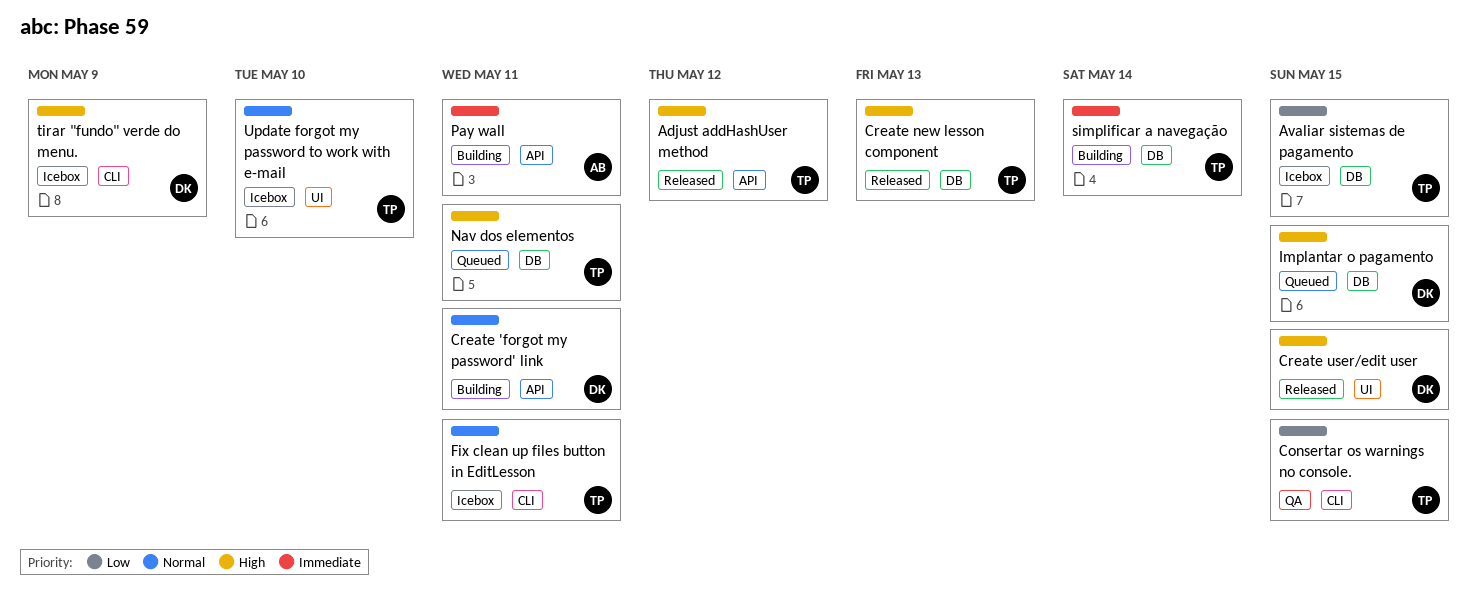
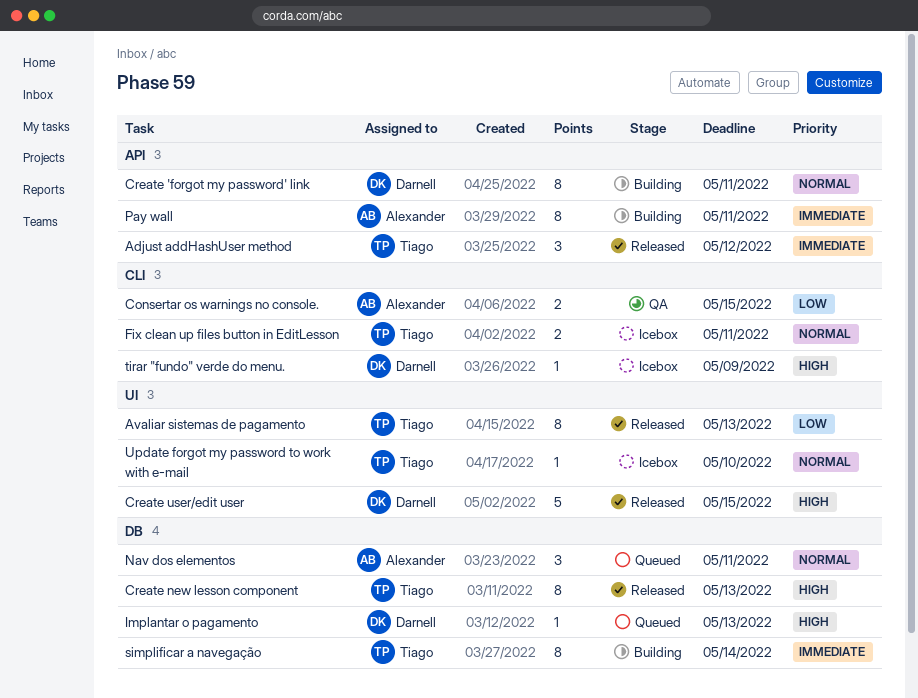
Adjust addHashUser method, priority: High -> Immediate
Avaliar sistemas de pagamento, status: Icebox -> Released
Avaliar sistemas de pagamento, label: DB -> UI
Avaliar sistemas de pagamento, due: May 15 -> May 13
Consertar os warnings no console., owner: Tiago -> Alexander
Implantar o pagamento, due: May 15 -> May 13
Nav dos elementos, owner: Tiago -> Alexander
Nav dos elementos, priority: High -> Normal

